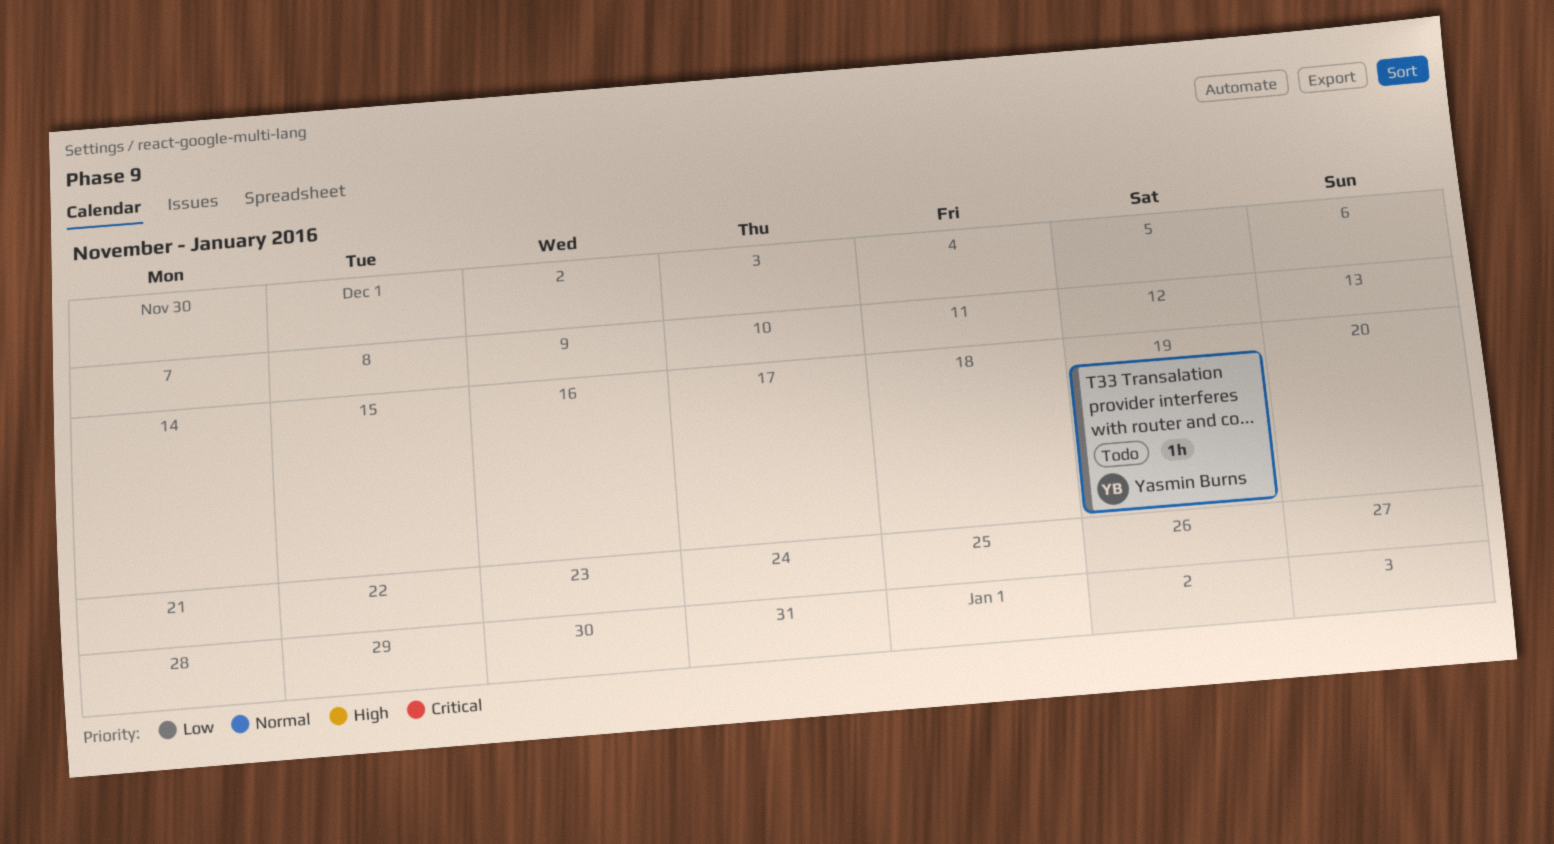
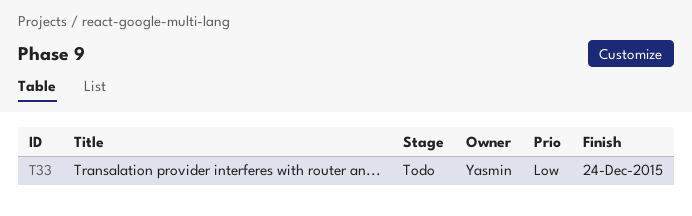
T33, due: Dec 19 -> Dec 24

